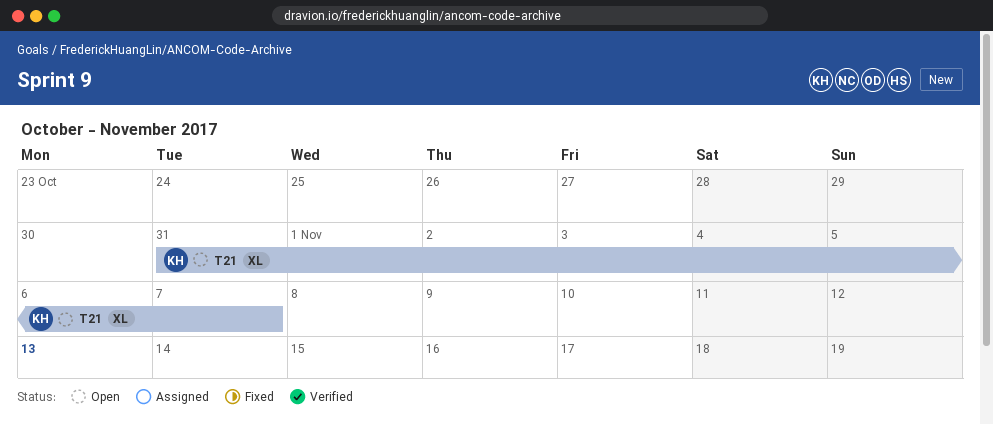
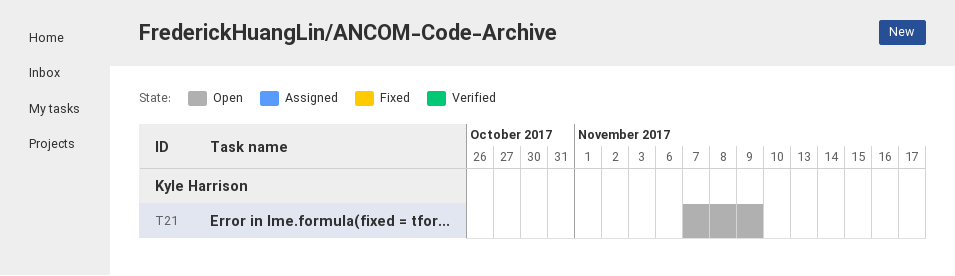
T21, start: Oct 31 -> Nov 7
T21, due: Nov 7 -> Nov 9

